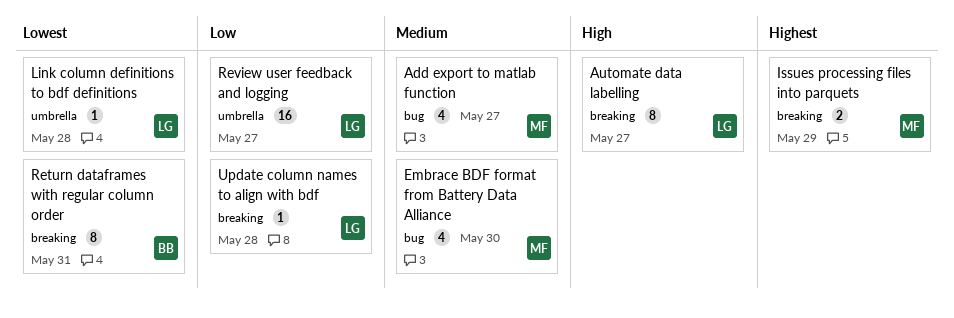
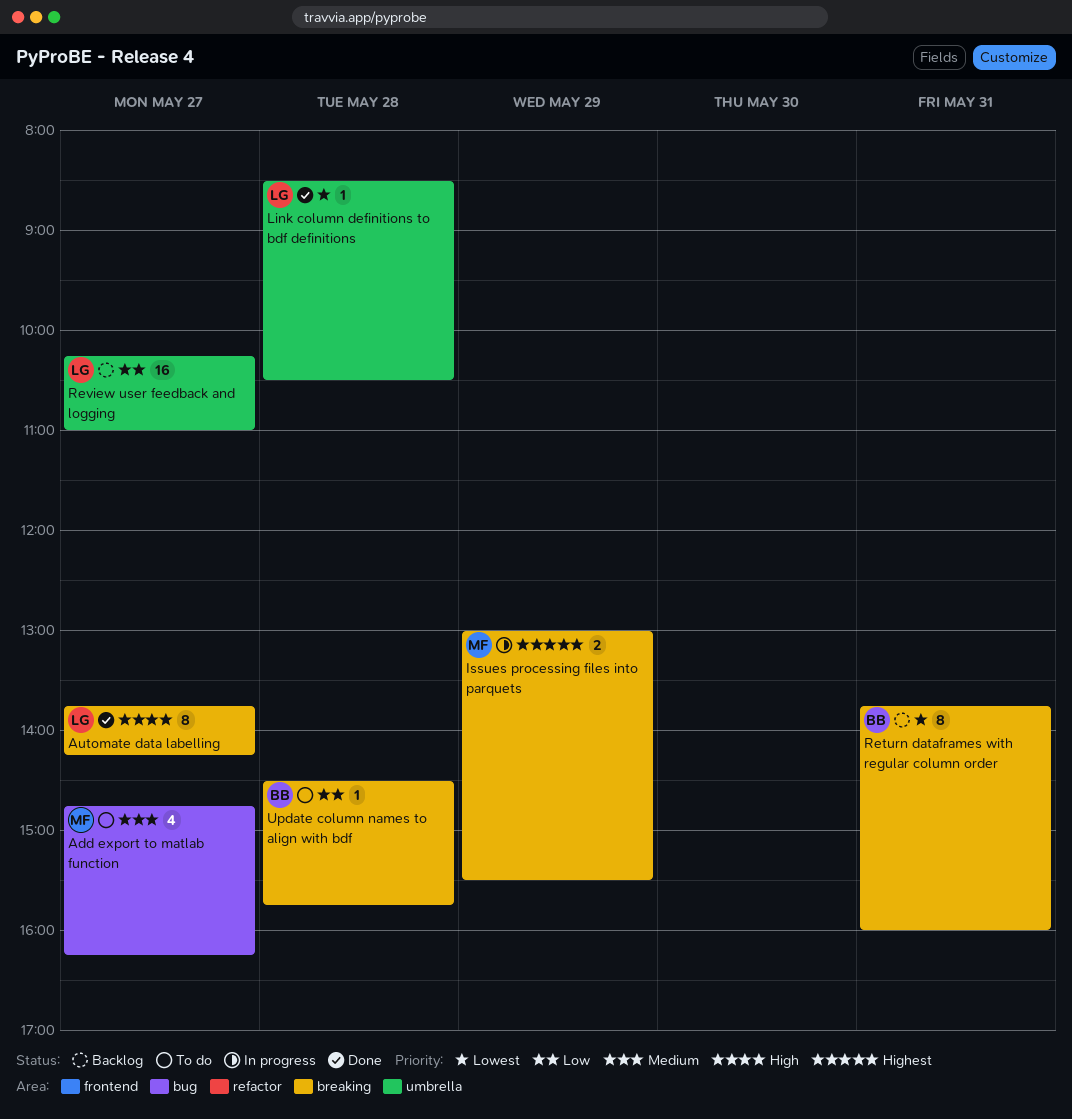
Embrace BDF format from Battery Data Alliance: present -> none
Update column names to align with bdf, owner: LG -> BB

